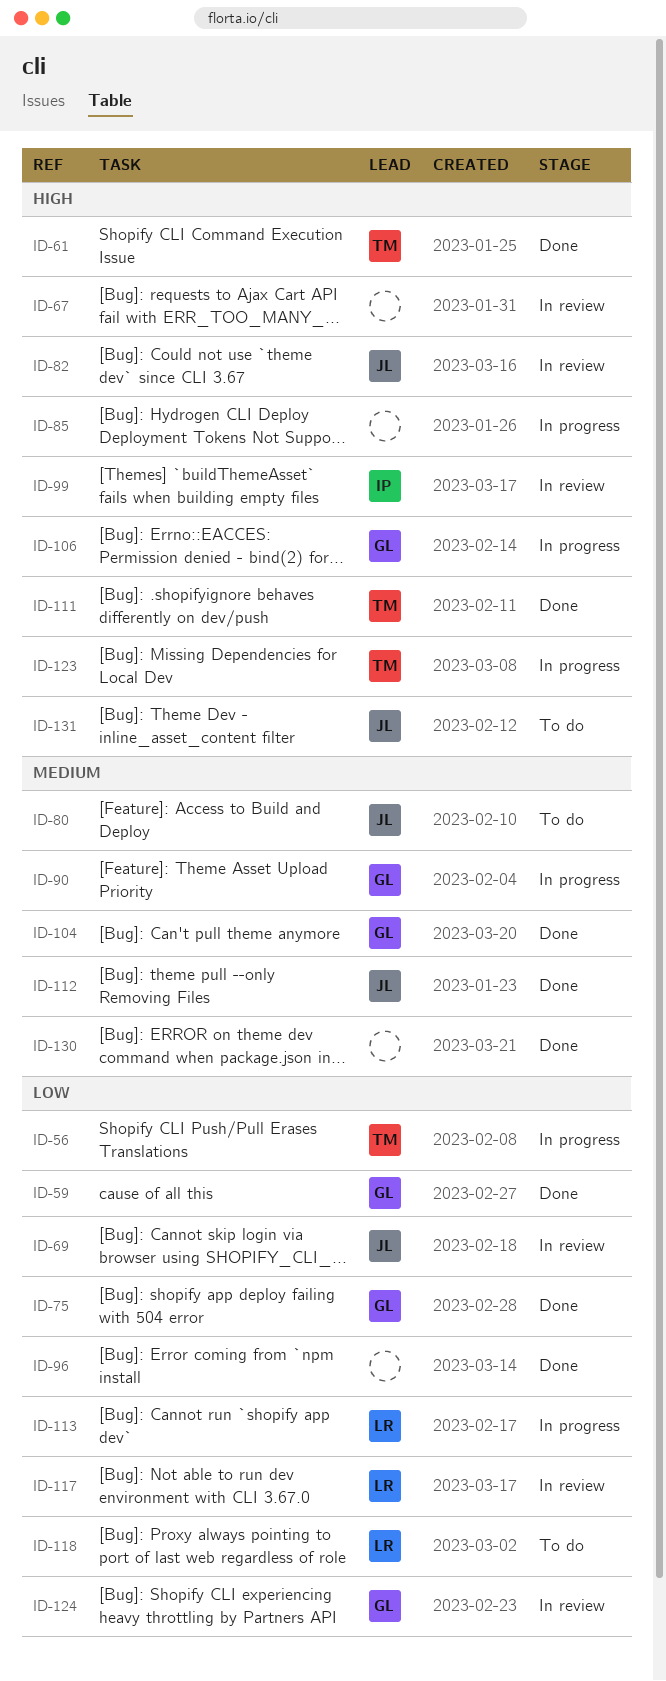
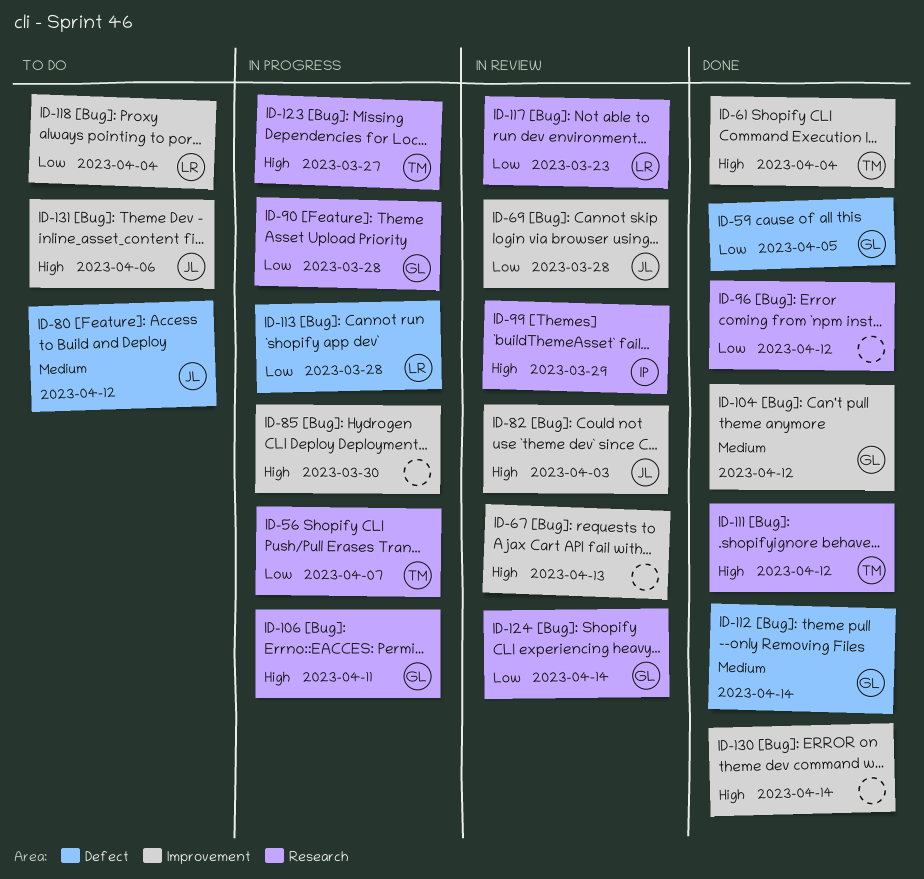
ID-75: present -> none
ID-90, priority: Medium -> Low
ID-112, owner: JL -> GL
ID-130, priority: Medium -> High

